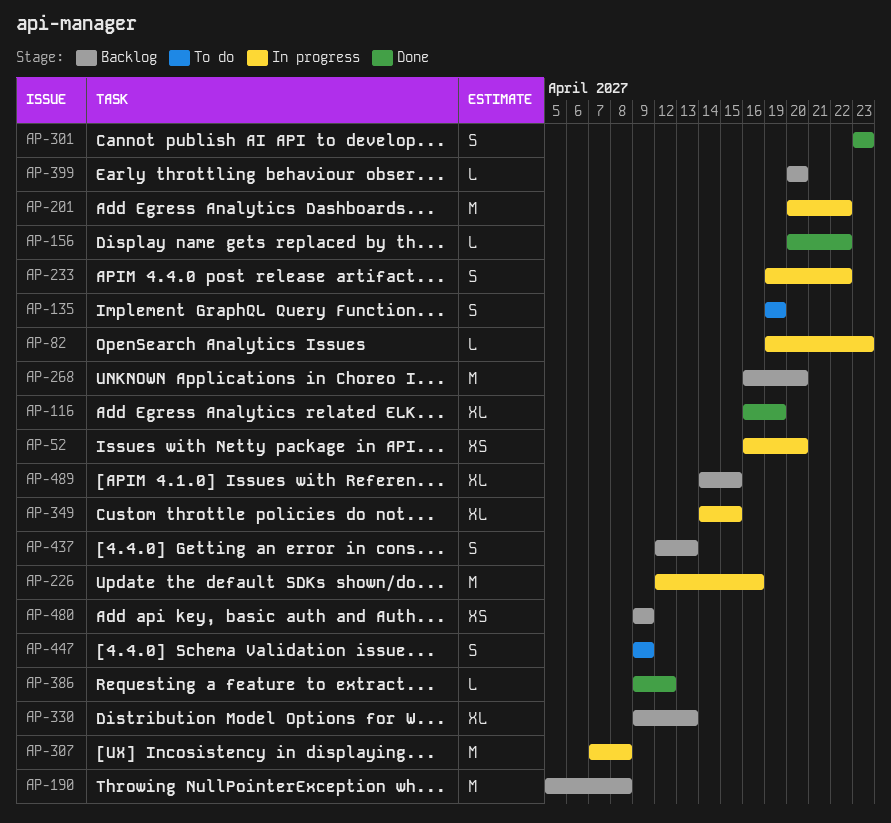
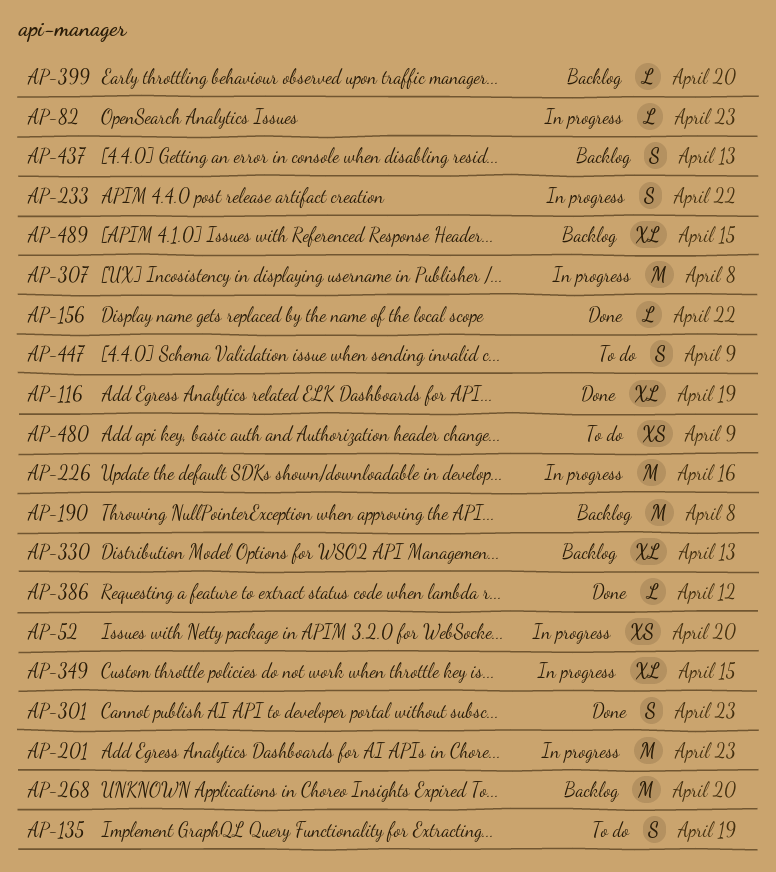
AP-201, due: Apr 22 -> Apr 23
AP-480, status: Backlog -> To do

